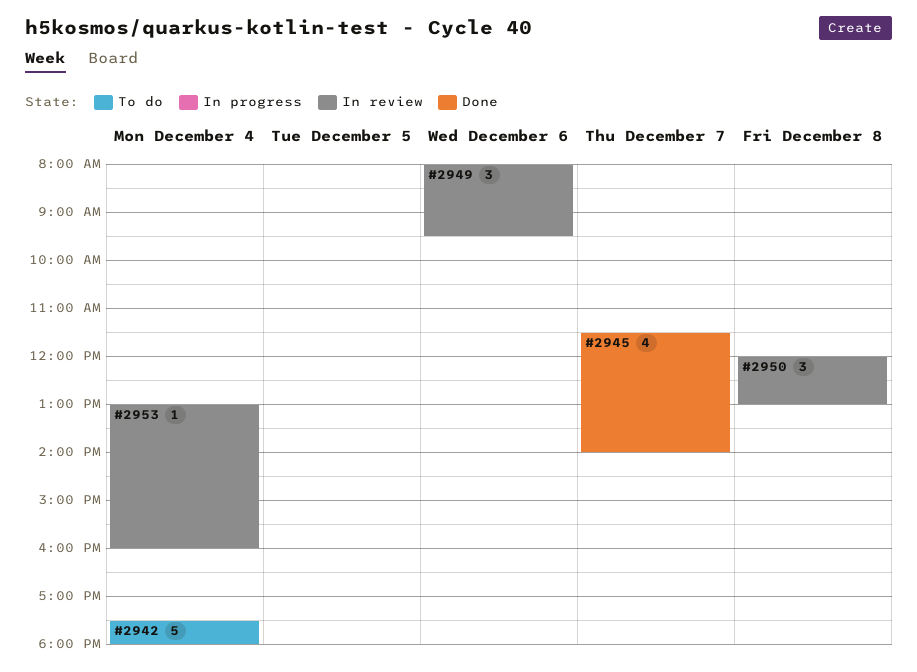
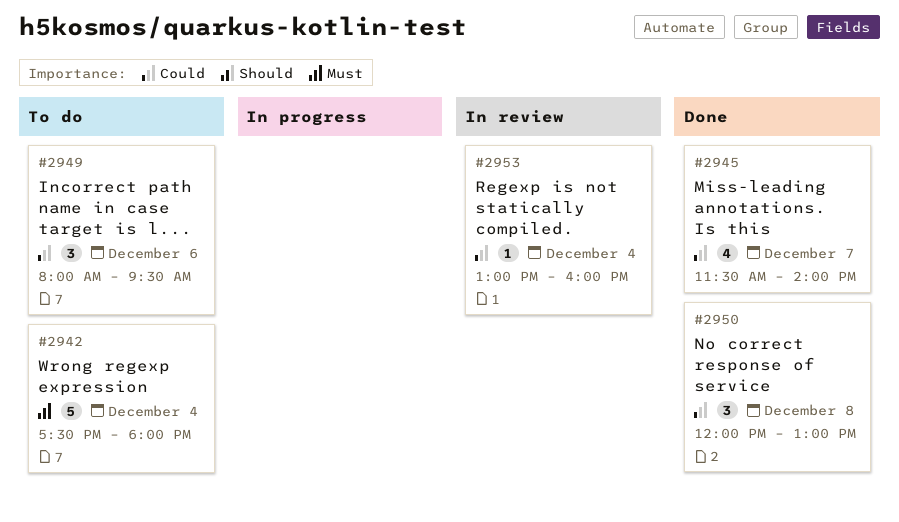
#2949, status: In review -> To do
#2950, status: In review -> Done

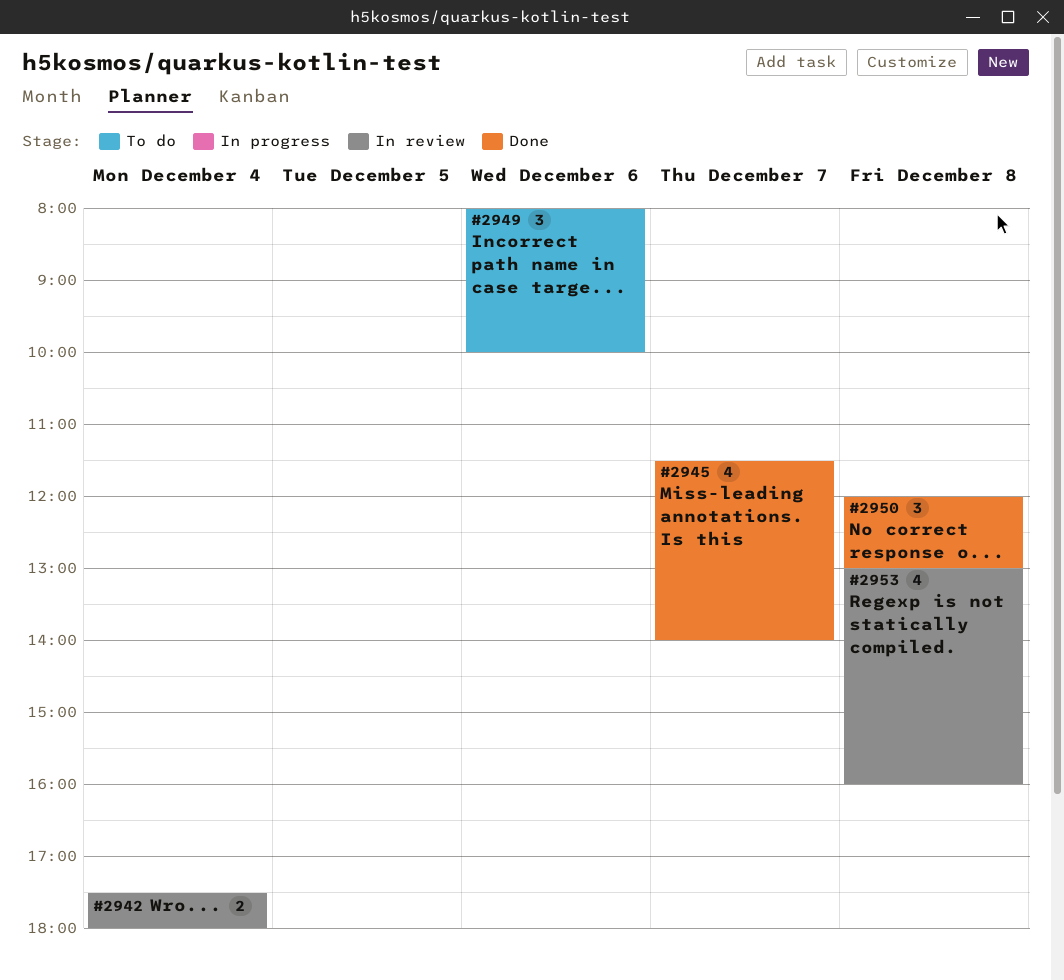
#2942, status: To do -> In review
#2942, estimate: 5 -> 2
#2949, ends: 09:30 -> 10:00
#2953, estimate: 1 -> 4
#2953, day: Dec 4 -> Dec 8

